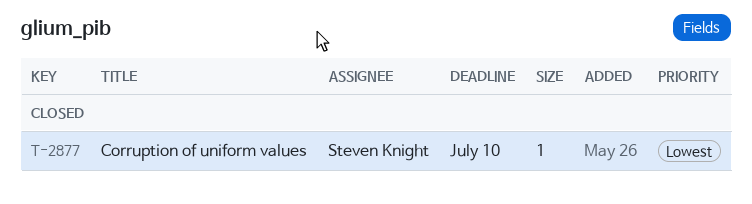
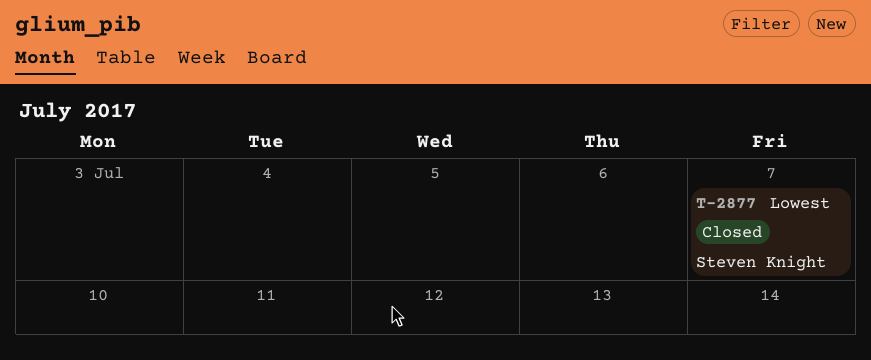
T-2877, due: Jul 10 -> Jul 7

